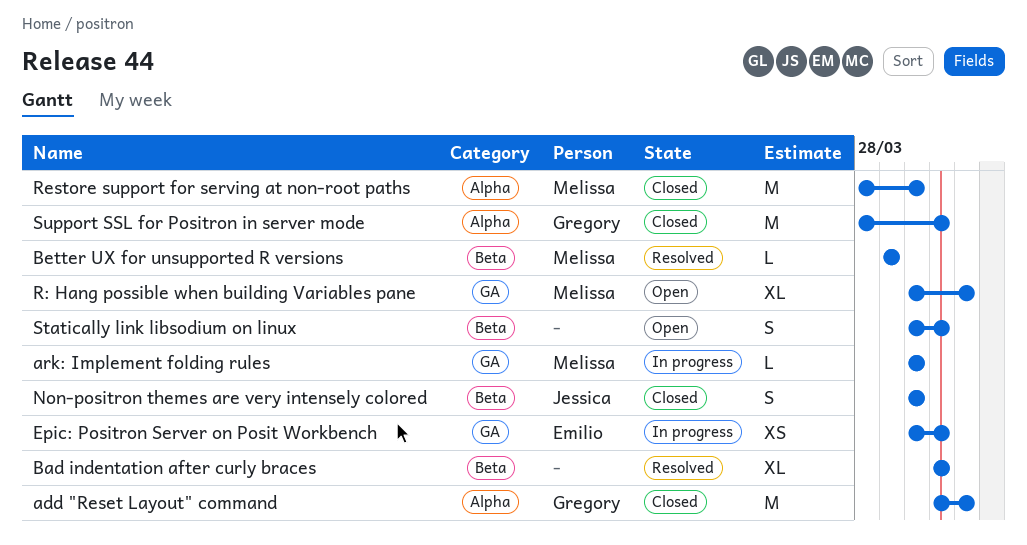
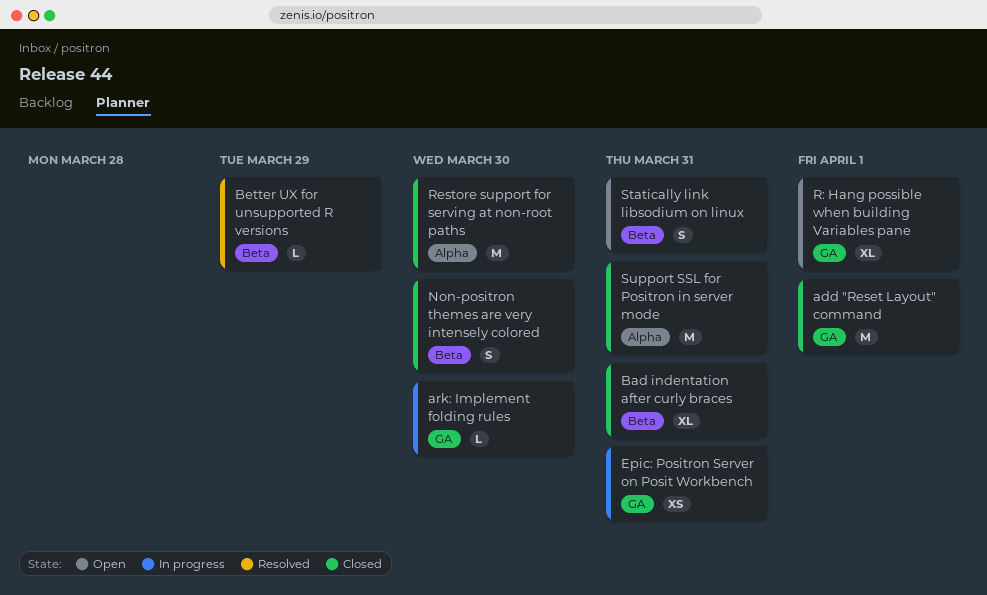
add "Reset Layout" command, label: Alpha -> GA
Bad indentation after curly braces, status: Resolved -> Closed

